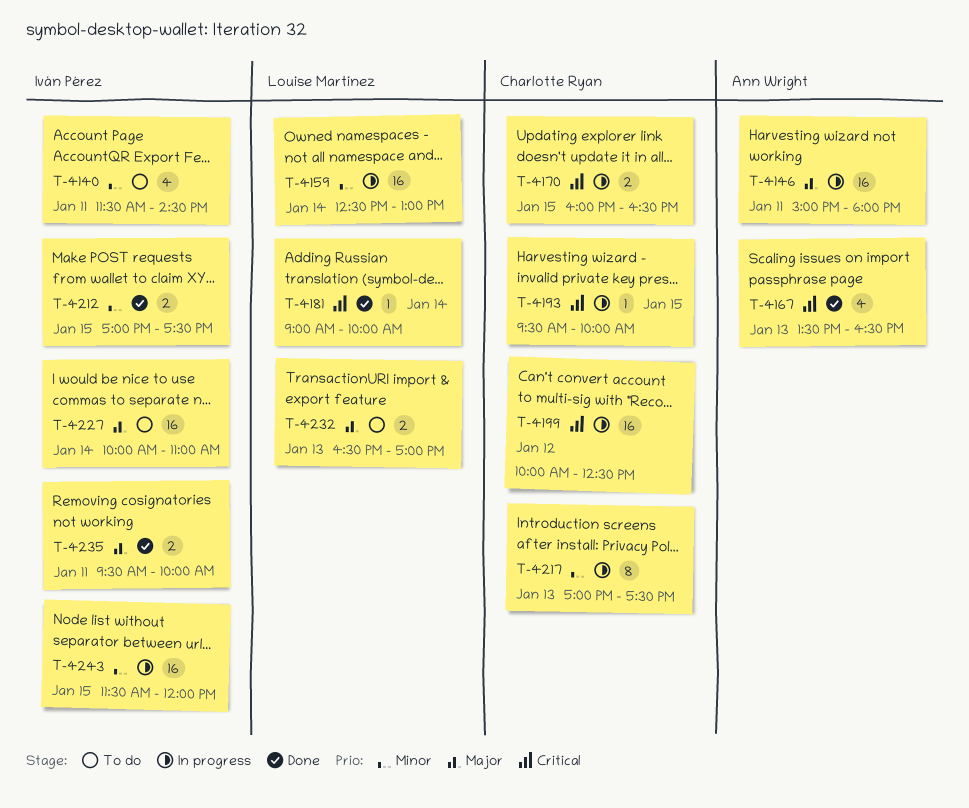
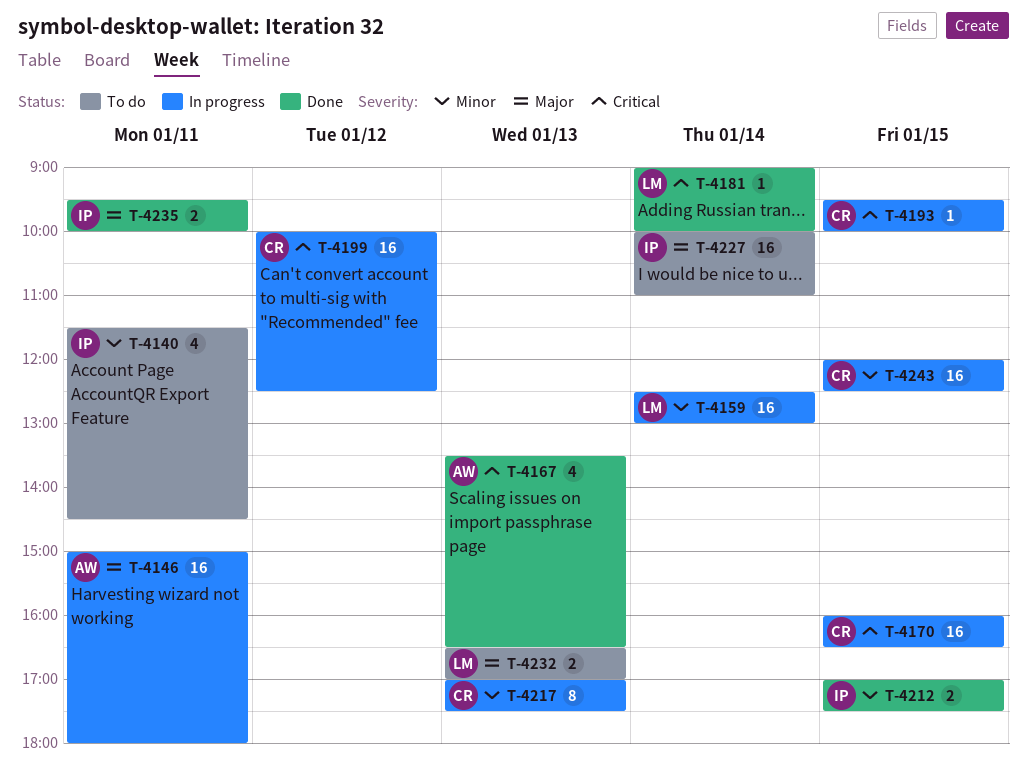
T-4170, estimate: 2 -> 16
T-4243, owner: Iván Pérez -> Charlotte Ryan
T-4243, begins: 11:30 -> 12:00
T-4243, ends: 12:00 -> 12:30

